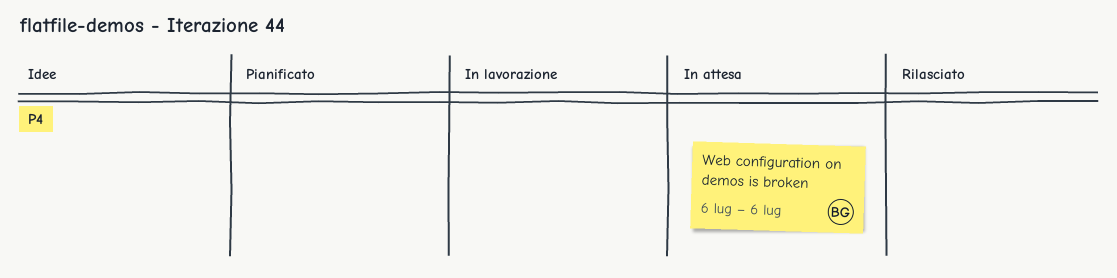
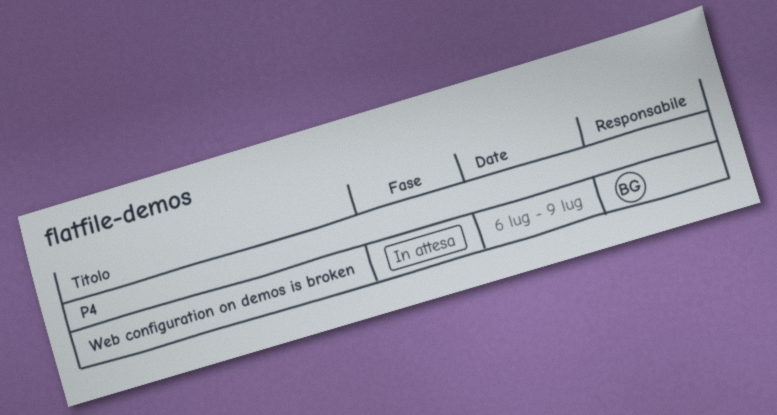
Web configuration on demos is broken, due: Jul 6 -> Jul 9

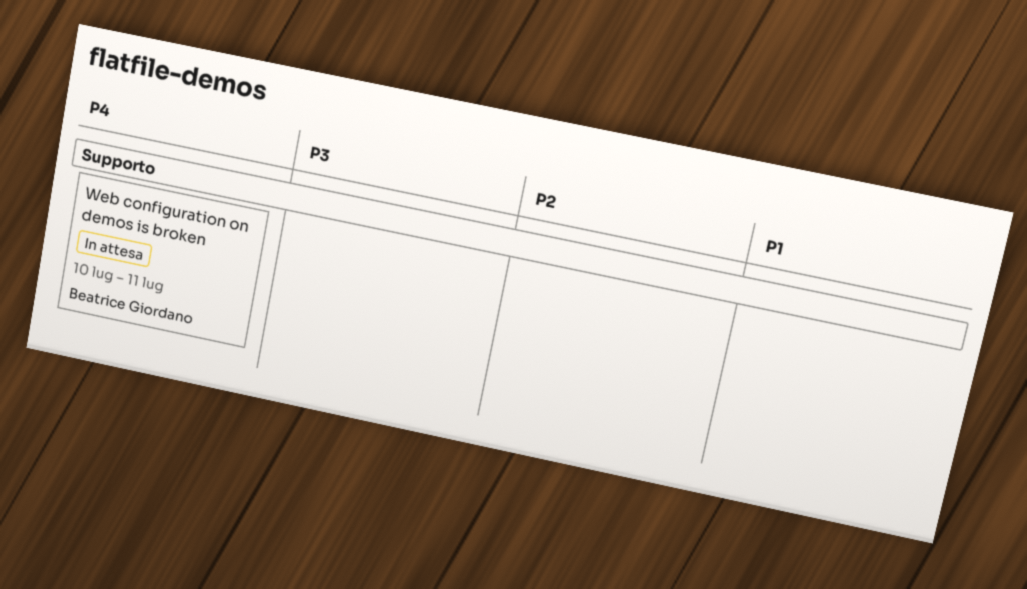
Web configuration on demos is broken, start: Jul 6 -> Jul 10
Web configuration on demos is broken, due: Jul 9 -> Jul 11

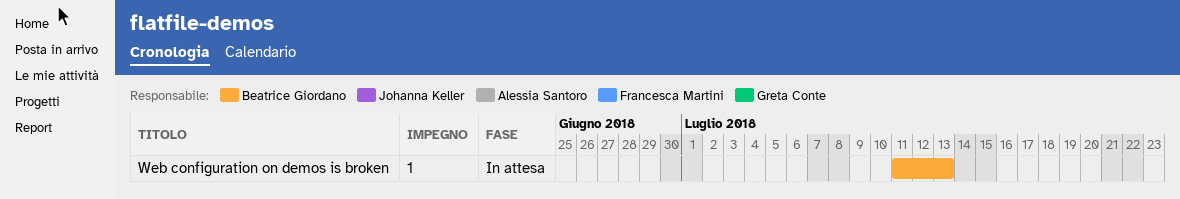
Web configuration on demos is broken, start: Jul 10 -> Jul 11
Web configuration on demos is broken, due: Jul 11 -> Jul 13

